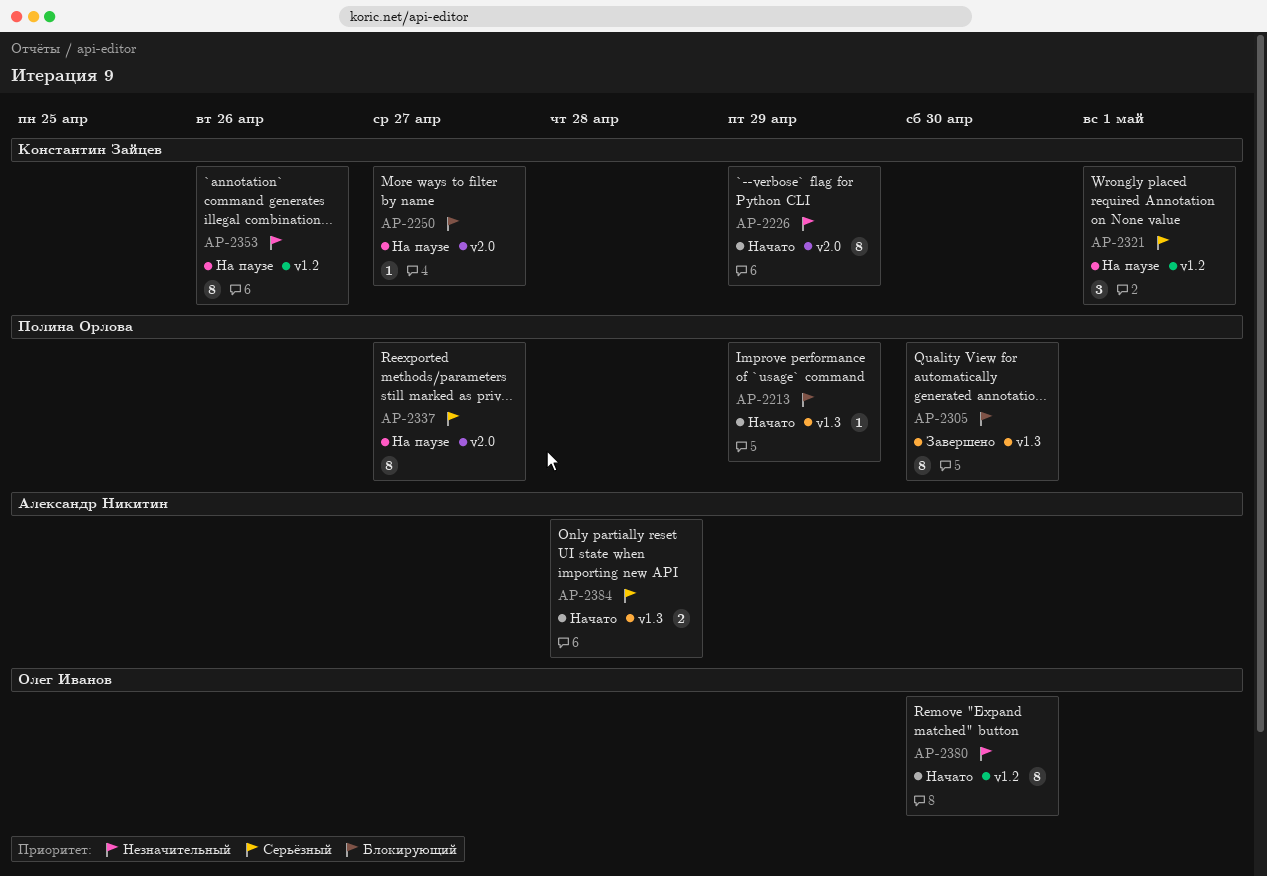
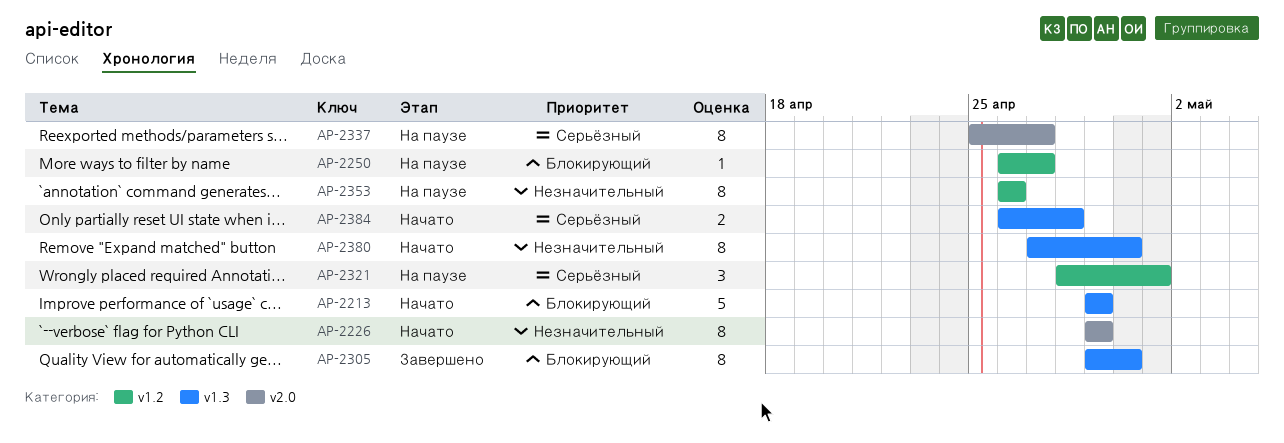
AP-2213, estimate: 1 -> 5
AP-2250, label: v2.0 -> v1.2
AP-2380, label: v1.2 -> v1.3

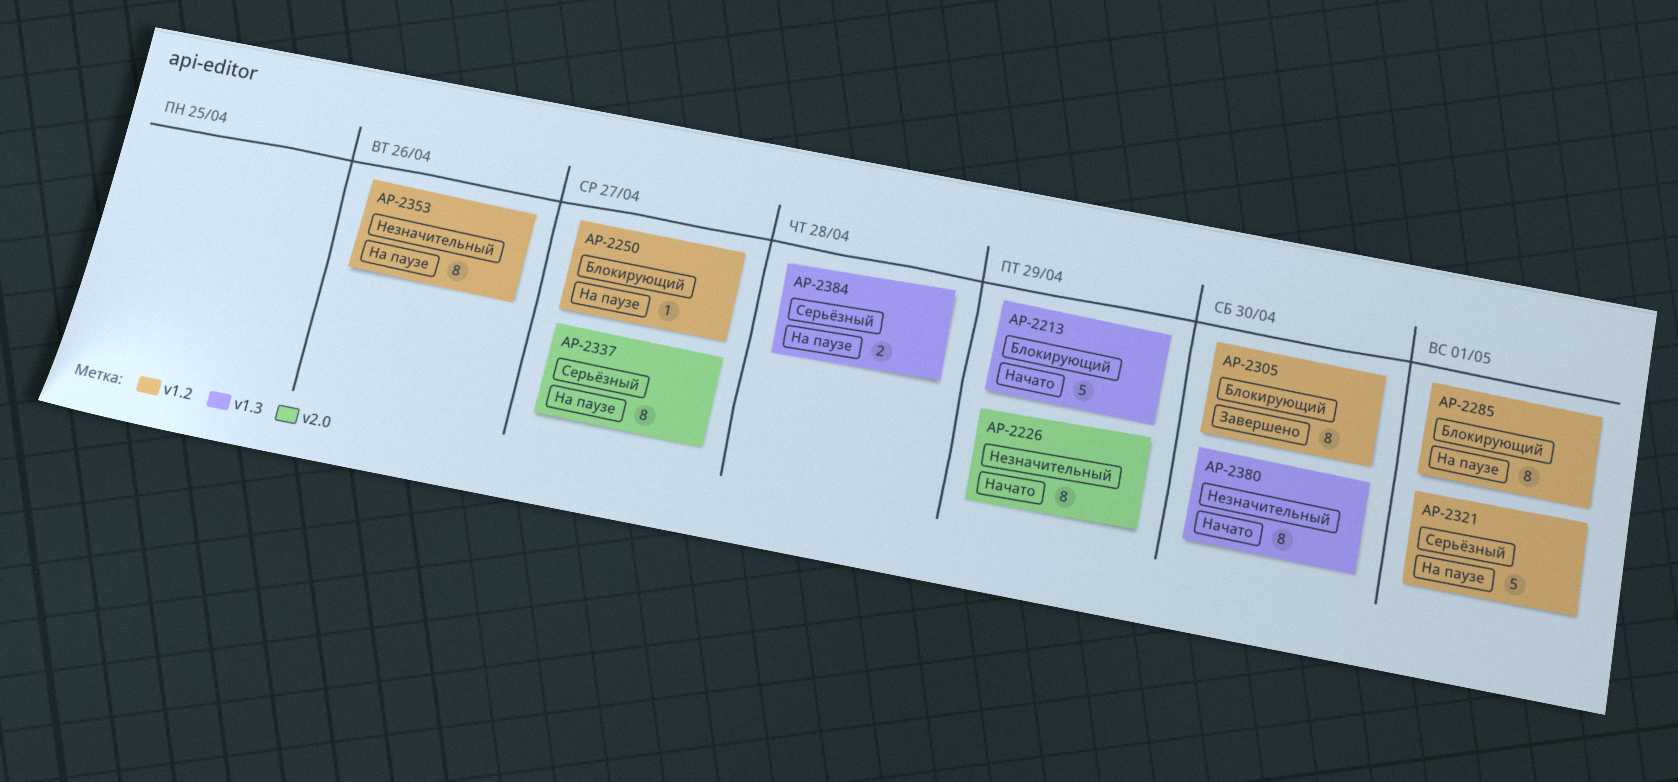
AP-2285: none -> present
AP-2305, label: v1.3 -> v1.2
AP-2321, estimate: 3 -> 5
AP-2384, status: Начато -> На паузе

